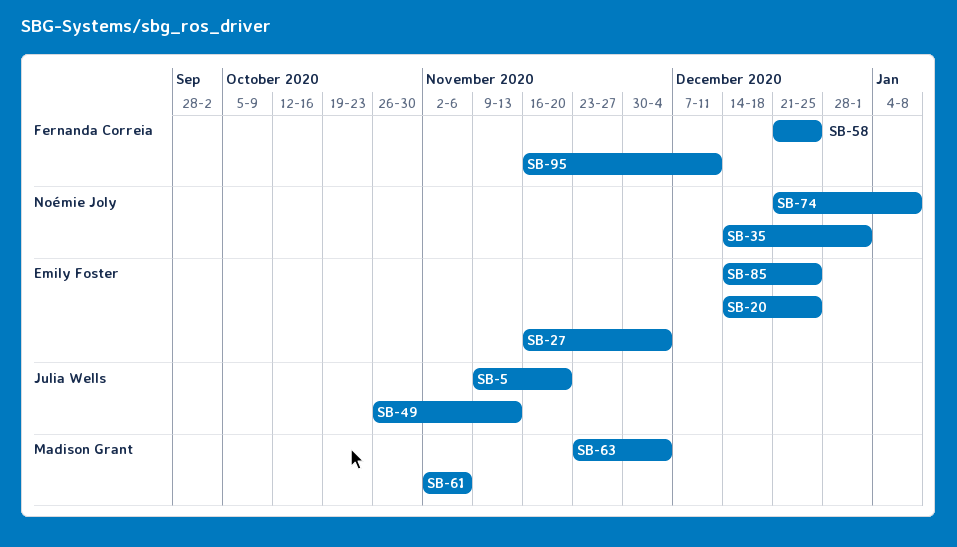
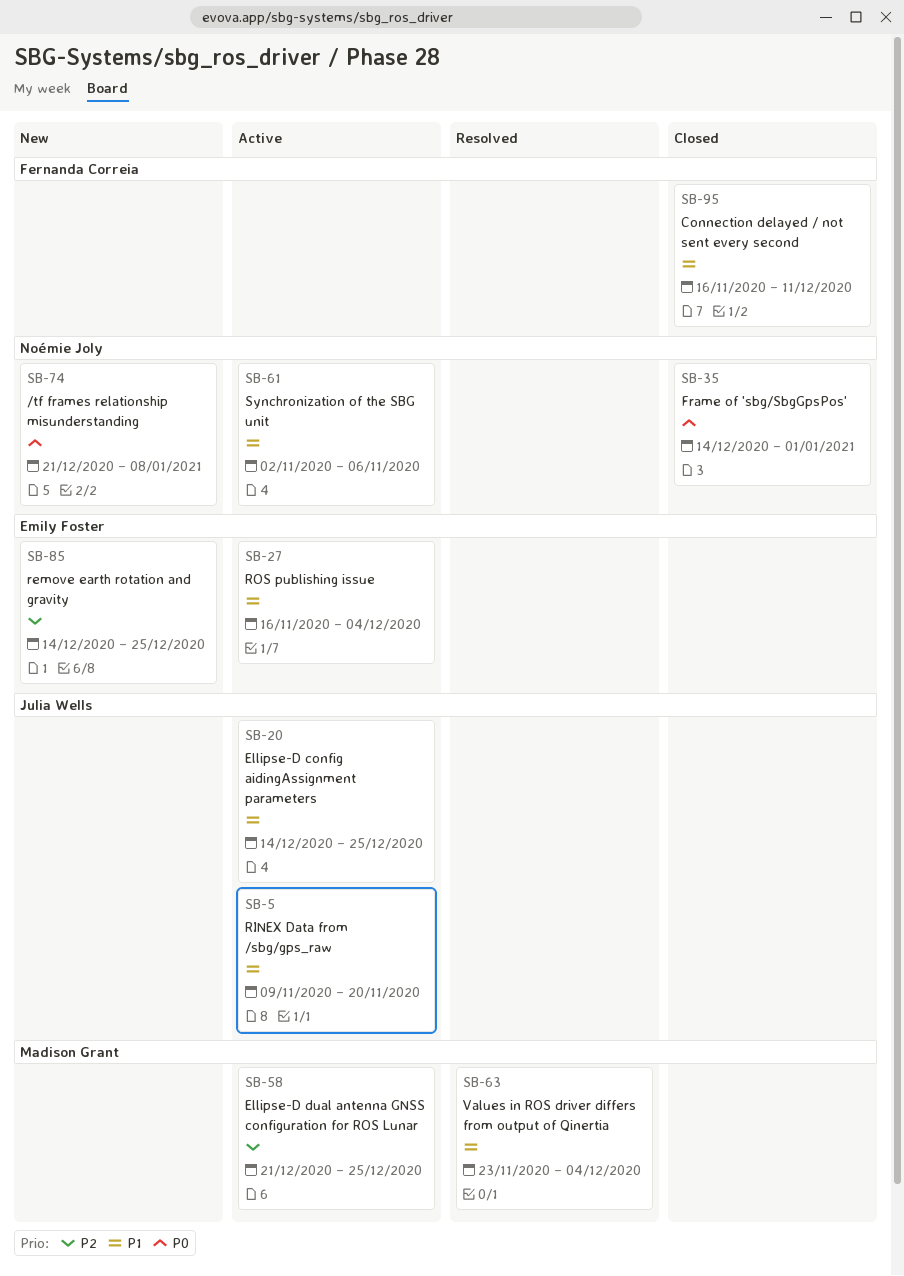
SB-20, owner: Emily Foster -> Julia Wells
SB-49: present -> none
SB-58, owner: Fernanda Correia -> Madison Grant
SB-61, owner: Madison Grant -> Noémie Joly

